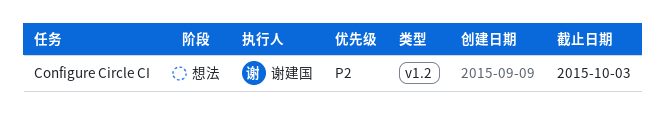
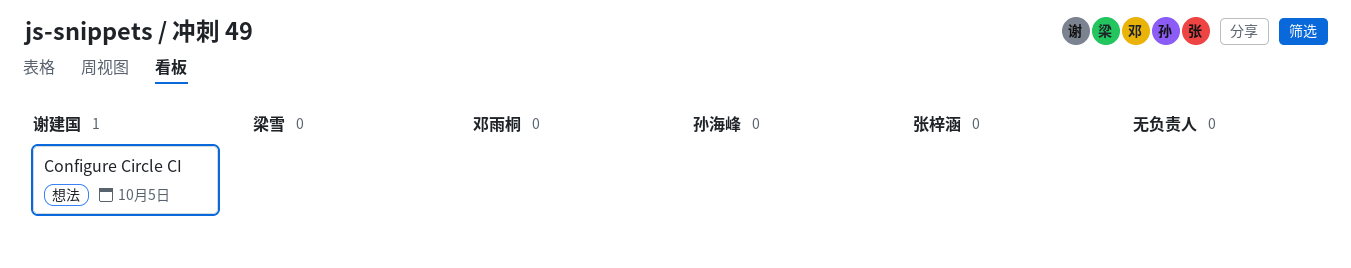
Configure Circle CI, due: Oct 3 -> Oct 5

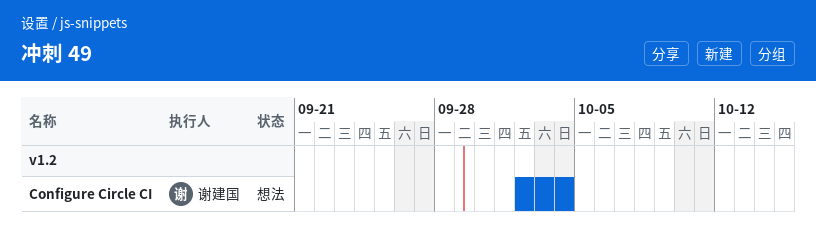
Configure Circle CI, due: Oct 5 -> Oct 4

